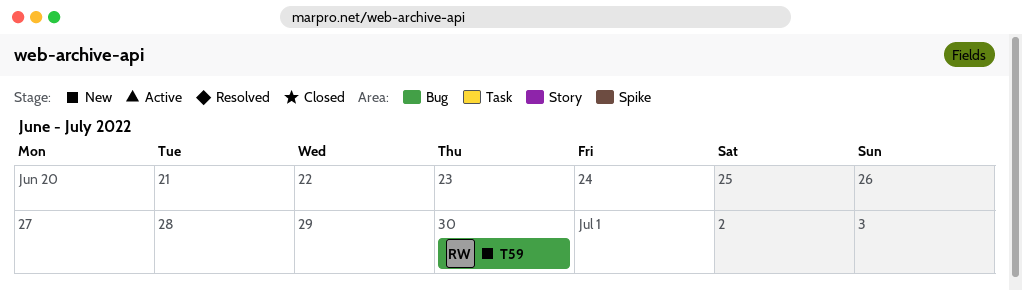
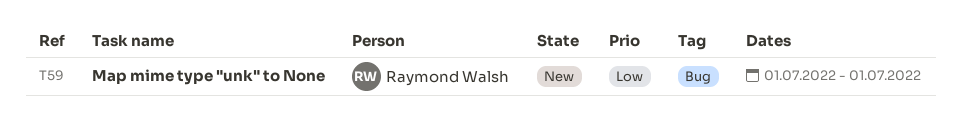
T59, start: Jun 30 -> Jul 1
T59, due: Jun 30 -> Jul 1

